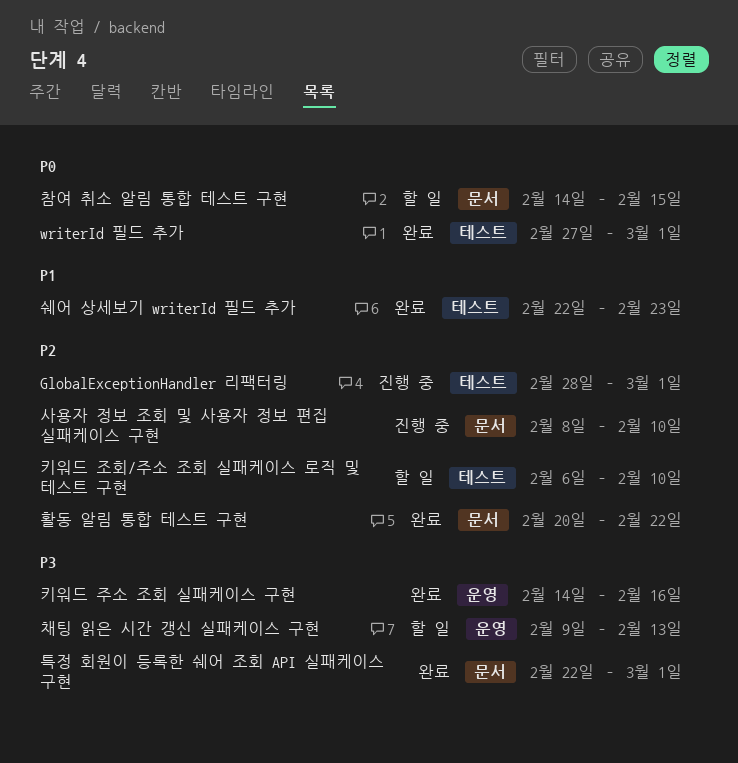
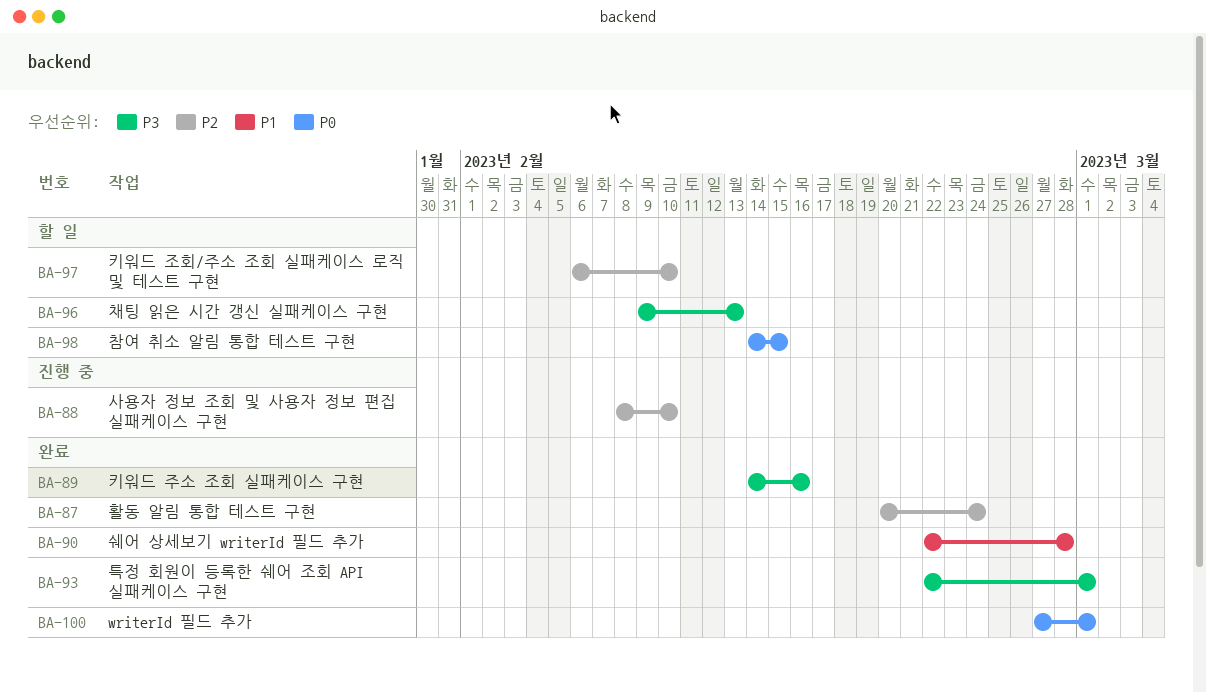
GlobalExceptionHandler 리팩터링: present -> none
쉐어 상세보기 writerId 필드 추가, due: Feb 23 -> Feb 28
활동 알림 통합 테스트 구현, due: Feb 22 -> Feb 24

